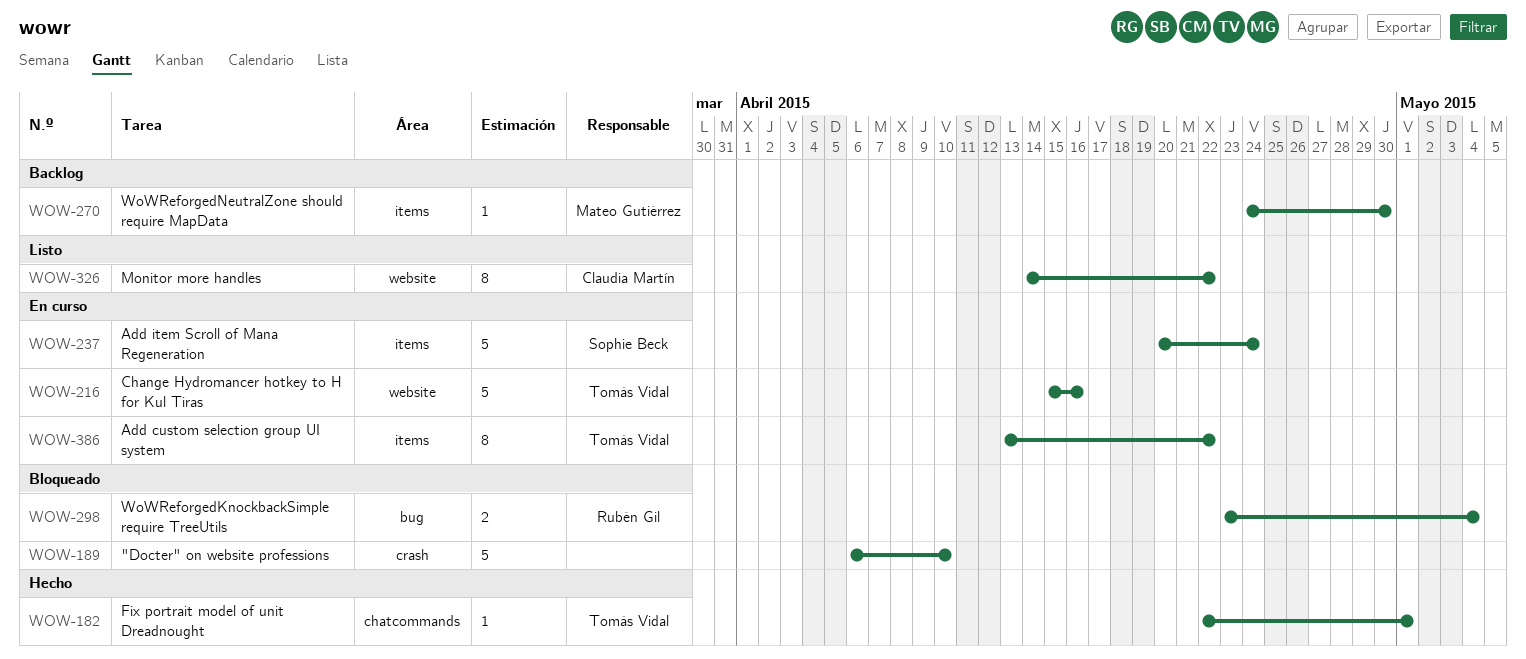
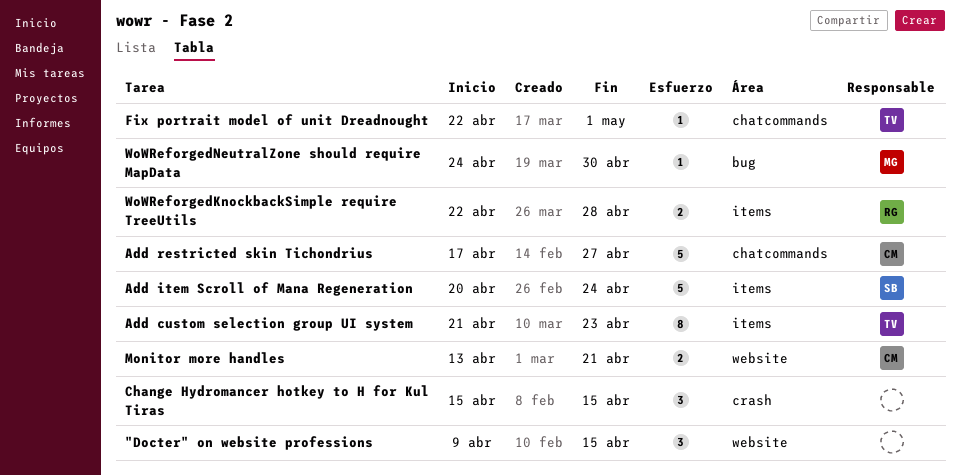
"Docter" on website professions, label: crash -> website
"Docter" on website professions, estimate: 5 -> 3
"Docter" on website professions, start: Apr 6 -> Apr 9
"Docter" on website professions, due: Apr 10 -> Apr 15
Add custom selection group UI system, start: Apr 13 -> Apr 21
Add custom selection group UI system, due: Apr 22 -> Apr 23
Add restricted skin Tichondrius: none -> present
Change Hydromancer hotkey to H for Kul Tiras, owner: Tomás Vidal -> none
Change Hydromancer hotkey to H for Kul Tiras, label: website -> crash
Change Hydromancer hotkey to H for Kul Tiras, estimate: 5 -> 3
Change Hydromancer hotkey to H for Kul Tiras, due: Apr 16 -> Apr 15
Monitor more handles, estimate: 8 -> 2
Monitor more handles, start: Apr 14 -> Apr 13
Monitor more handles, due: Apr 22 -> Apr 21
WoWReforgedKnockbackSimple require TreeUtils, label: bug -> items
WoWReforgedKnockbackSimple require TreeUtils, start: Apr 23 -> Apr 22
WoWReforgedKnockbackSimple require TreeUtils, due: May 4 -> Apr 28
WoWReforgedNeutralZone should require MapData, label: items -> bug

